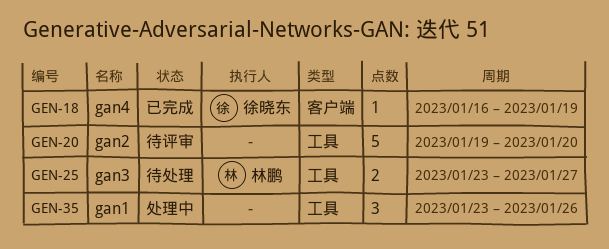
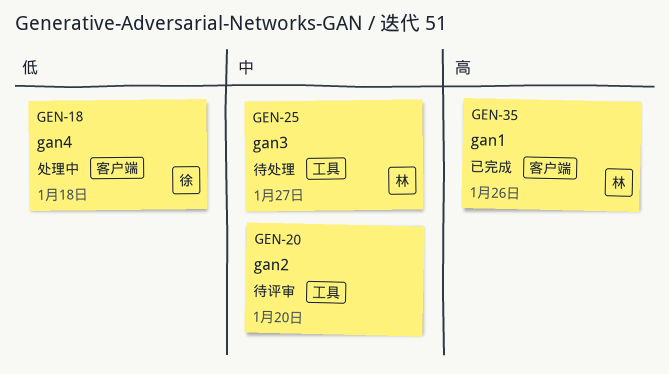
GEN-18, status: 已完成 -> 处理中
GEN-18, due: Jan 19 -> Jan 18
GEN-35, status: 处理中 -> 已完成
GEN-35, owner: none -> 林鹏
GEN-35, label: 工具 -> 客户端

